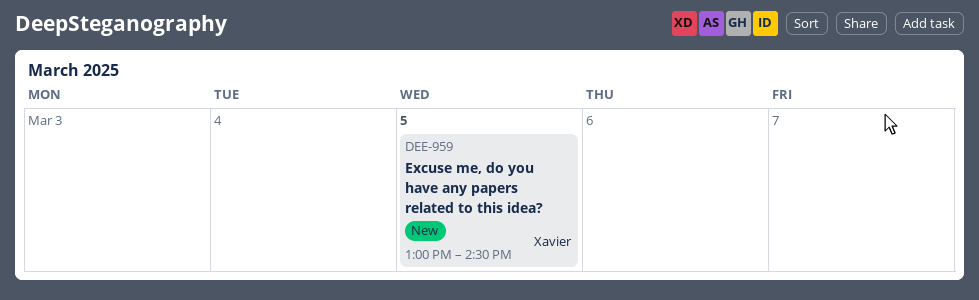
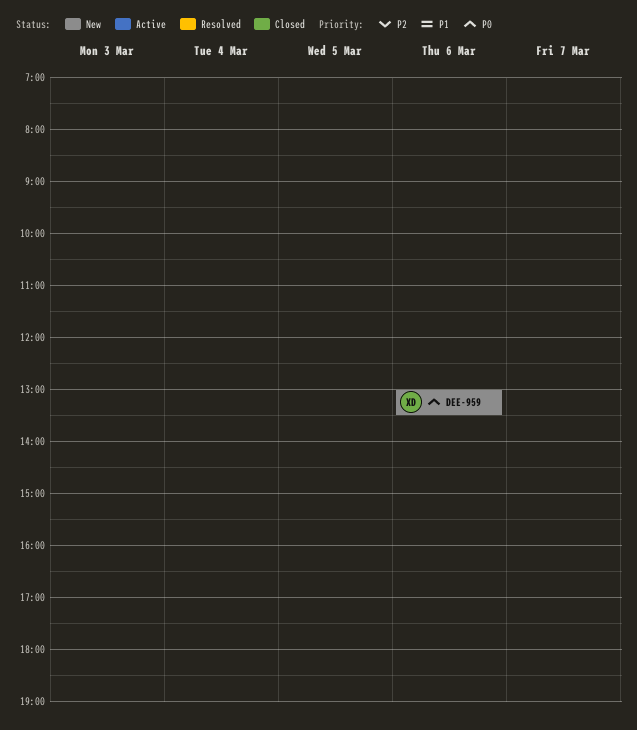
DEE-959, day: Mar 5 -> Mar 6
DEE-959, ends: 14:30 -> 13:30

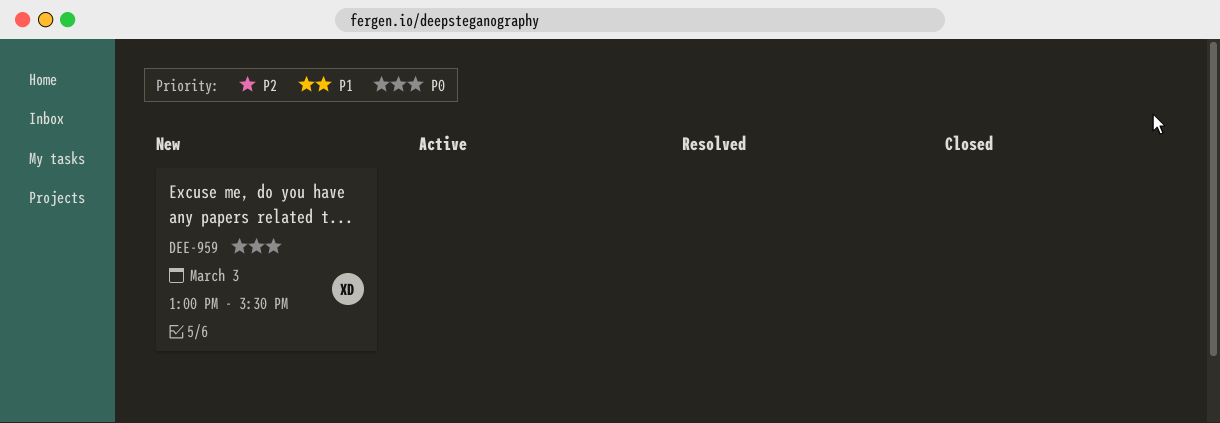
DEE-959, day: Mar 6 -> Mar 3
DEE-959, ends: 13:30 -> 15:30

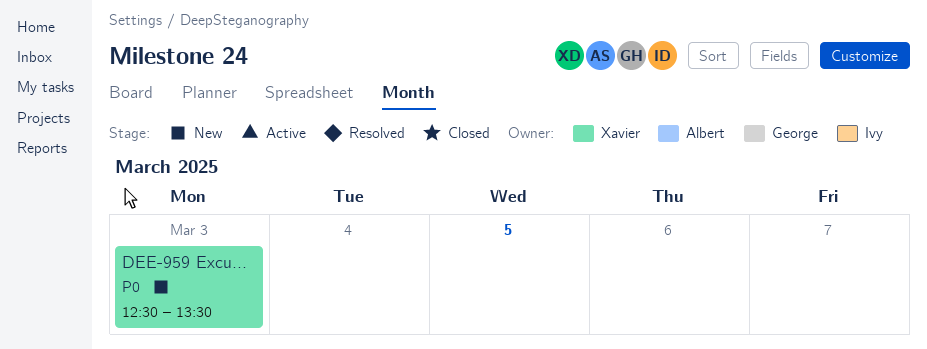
DEE-959, begins: 13:00 -> 12:30
DEE-959, ends: 15:30 -> 13:30

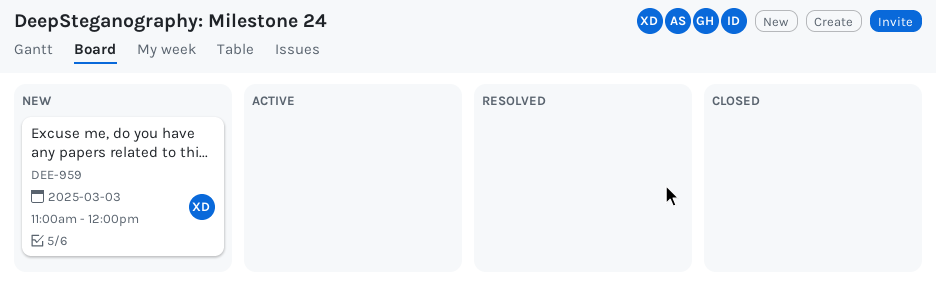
DEE-959, begins: 12:30 -> 11:00
DEE-959, ends: 13:30 -> 12:00

